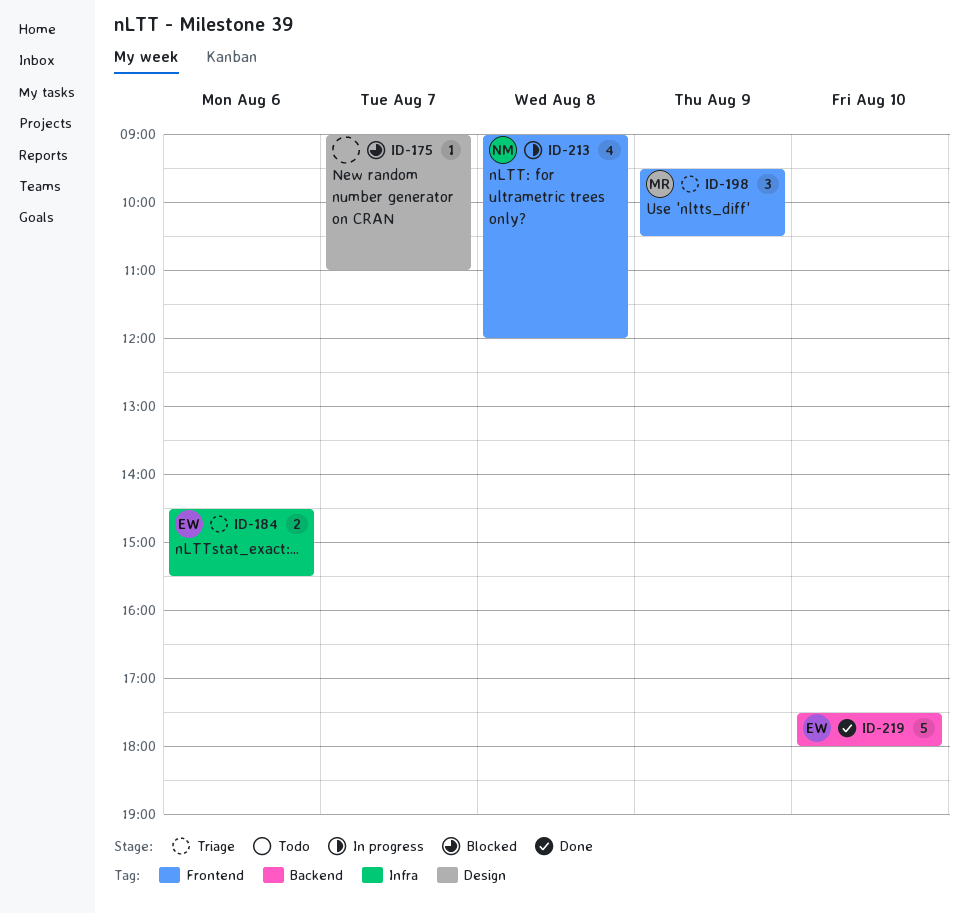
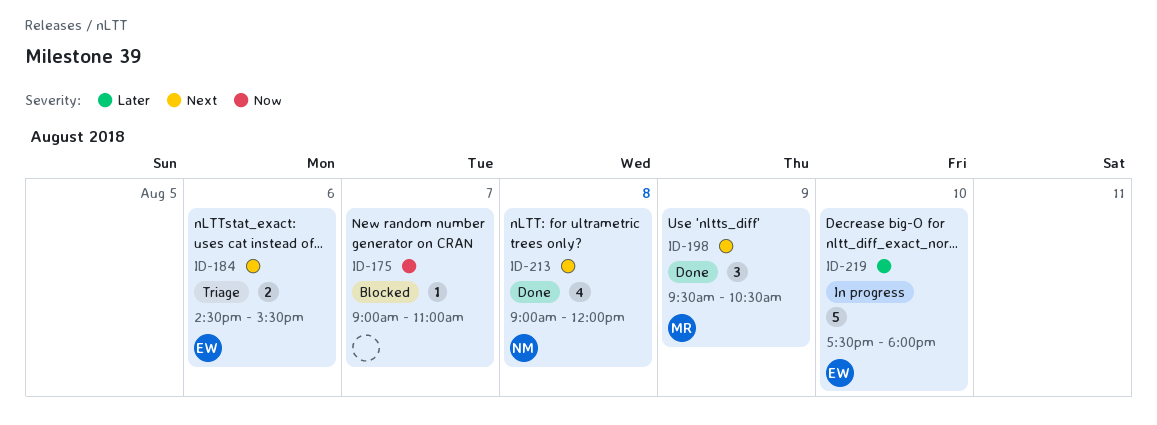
ID-198, status: Triage -> Done
ID-213, status: In progress -> Done
ID-219, status: Done -> In progress

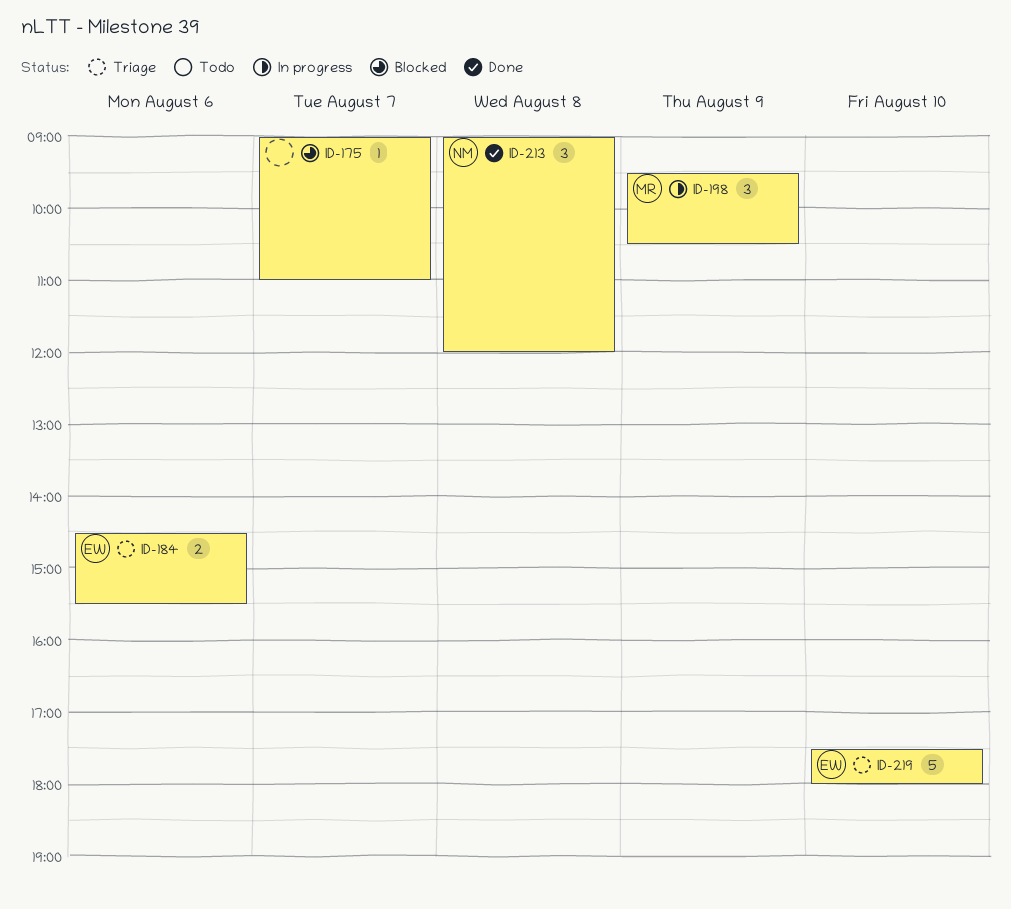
ID-198, status: Done -> In progress
ID-213, estimate: 4 -> 3
ID-219, status: In progress -> Triage

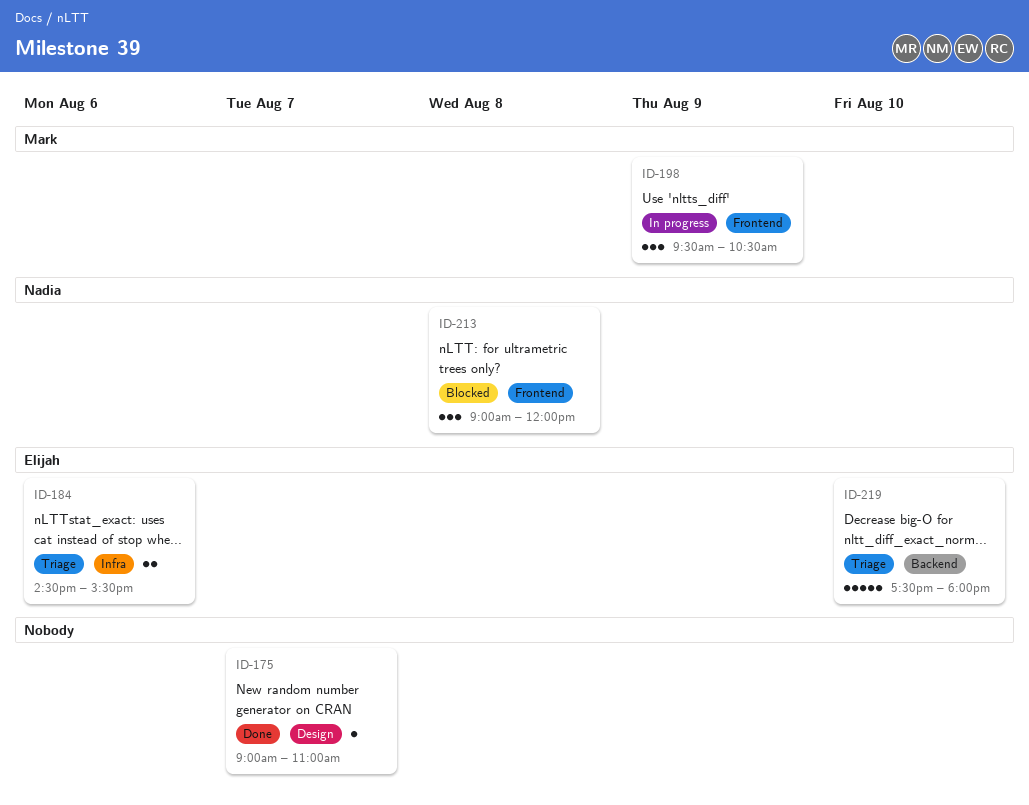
ID-175, status: Blocked -> Done
ID-213, status: Done -> Blocked

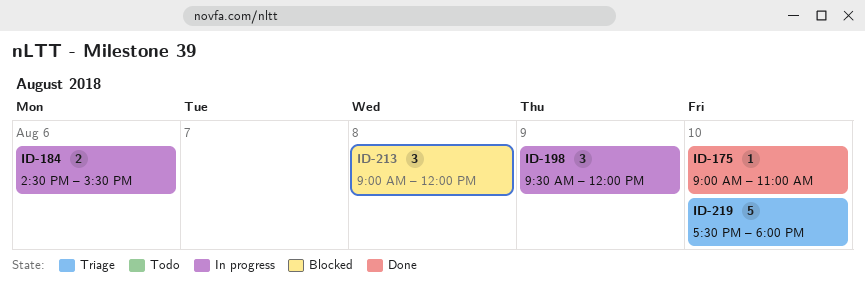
ID-175, day: Aug 7 -> Aug 10
ID-184, status: Triage -> In progress
ID-198, ends: 10:30 -> 12:00

